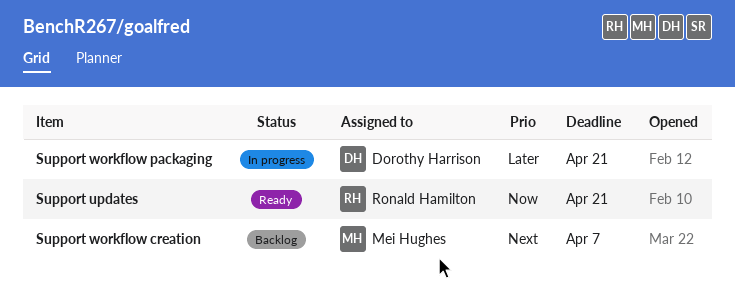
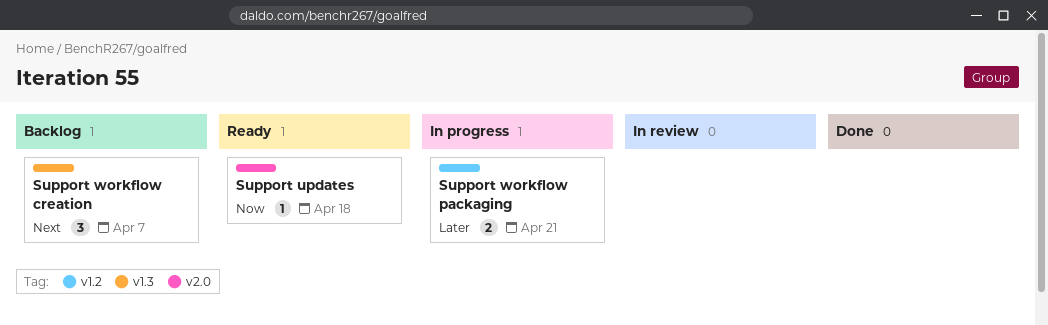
Support updates, due: Apr 21 -> Apr 18

